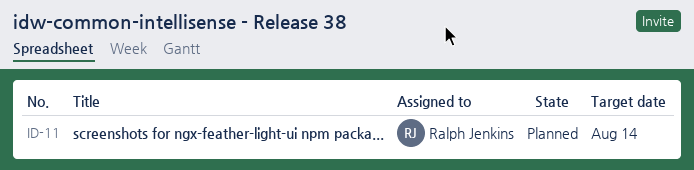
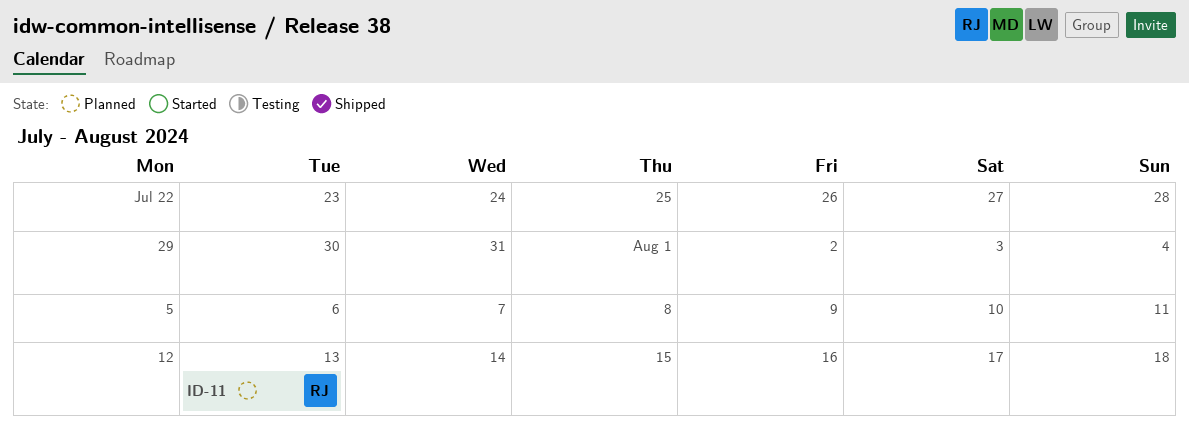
ID-11, due: Aug 14 -> Aug 13

